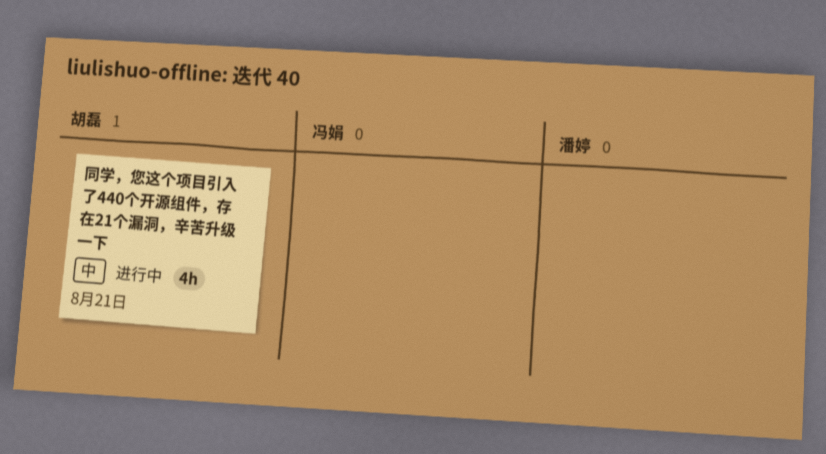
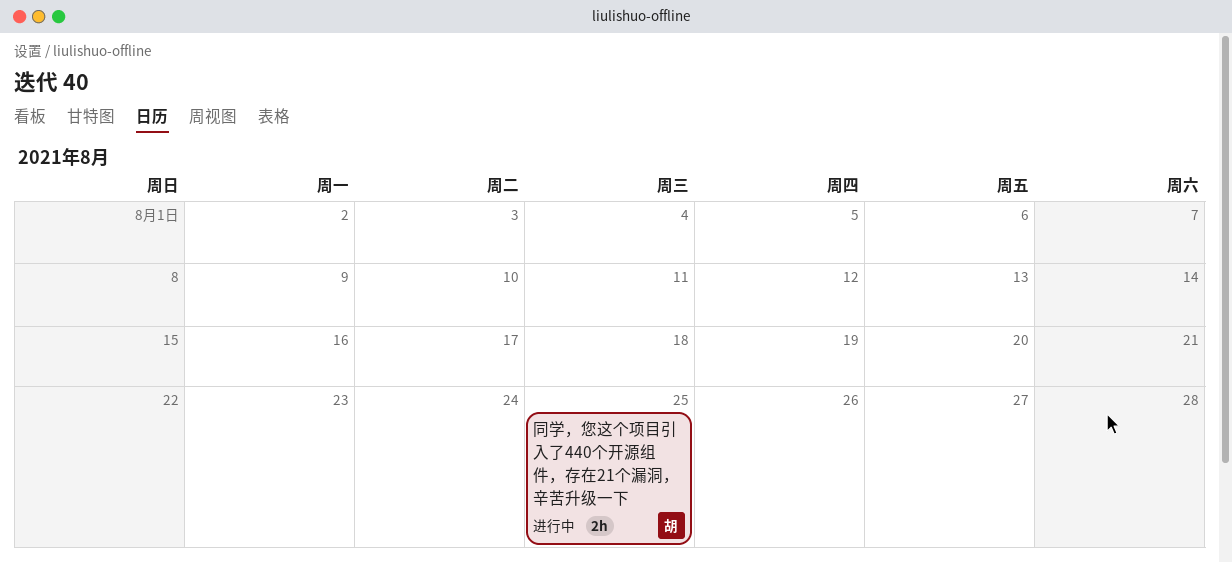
同学，您这个项目引入了440个开源组件，存在21个漏洞，辛苦升级一下, estimate: 4h -> 2h
同学，您这个项目引入了440个开源组件，存在21个漏洞，辛苦升级一下, due: Aug 21 -> Aug 25

